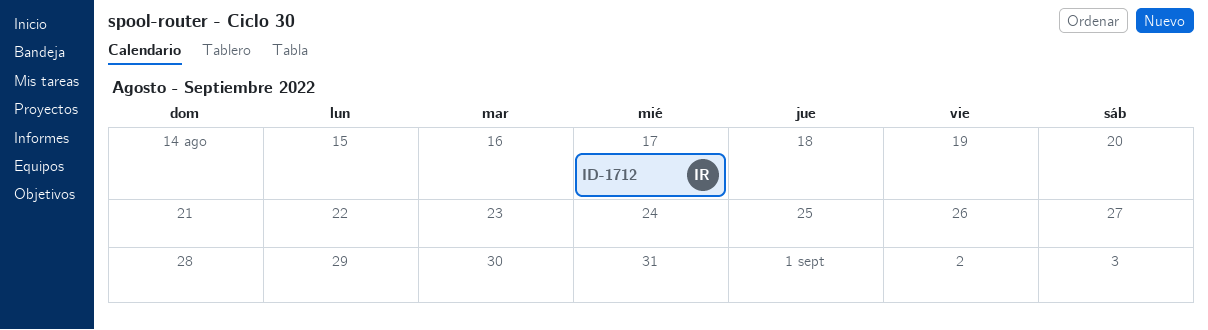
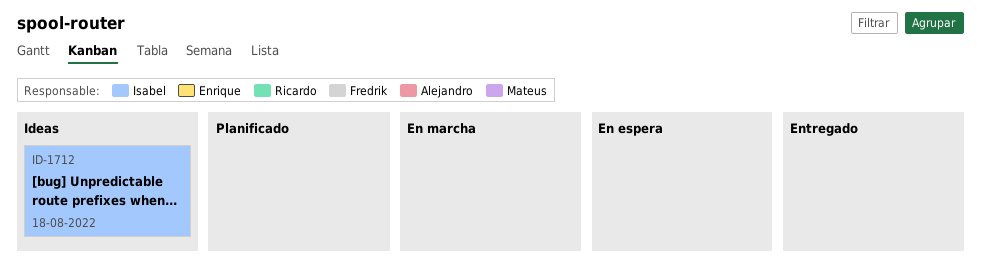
ID-1712, due: Aug 17 -> Aug 18

